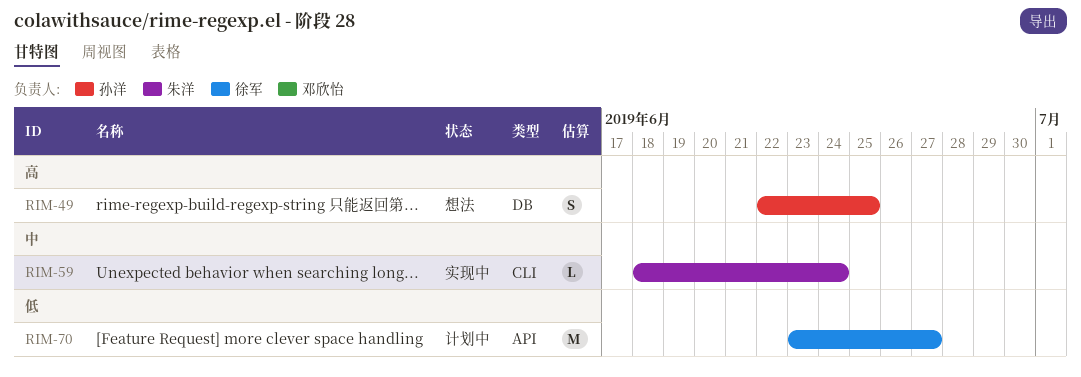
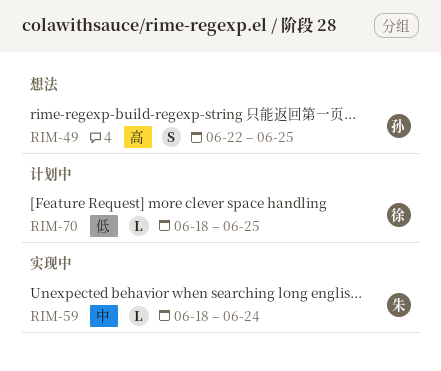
RIM-70, estimate: M -> L
RIM-70, start: Jun 23 -> Jun 18
RIM-70, due: Jun 27 -> Jun 25

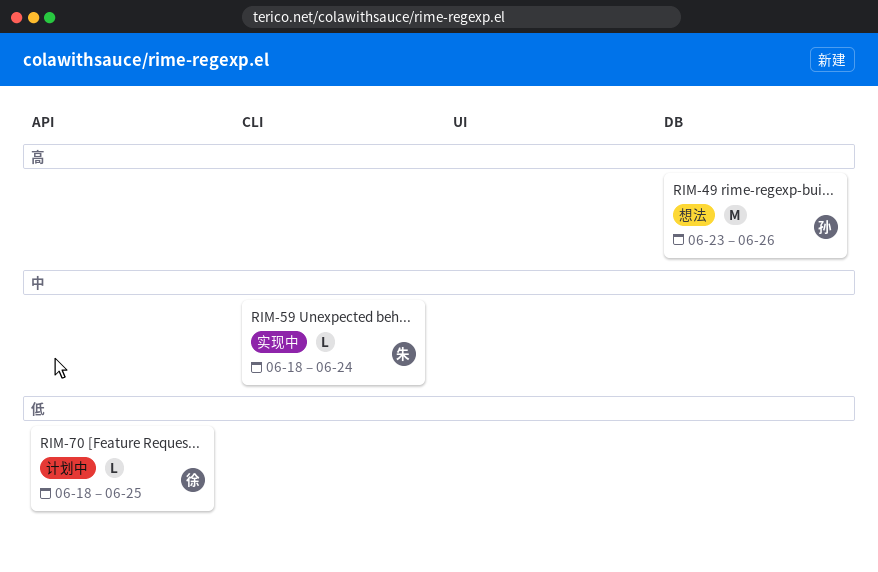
RIM-49, estimate: S -> M
RIM-49, start: Jun 22 -> Jun 23
RIM-49, due: Jun 25 -> Jun 26

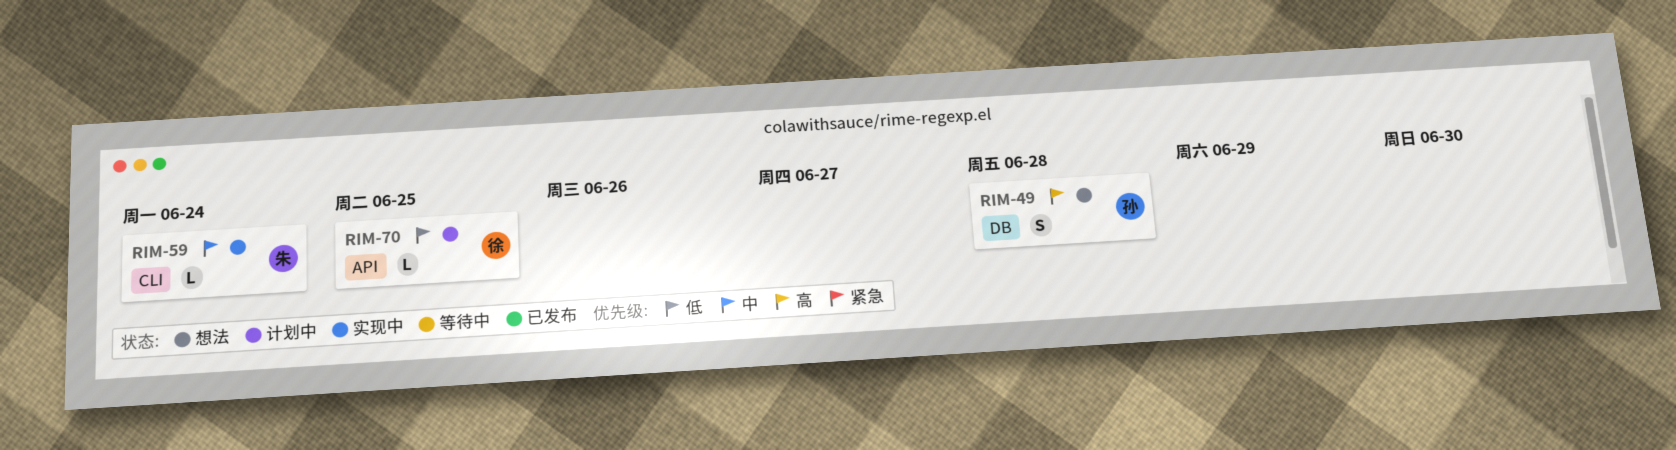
RIM-49, estimate: M -> S
RIM-49, due: Jun 26 -> Jun 28

